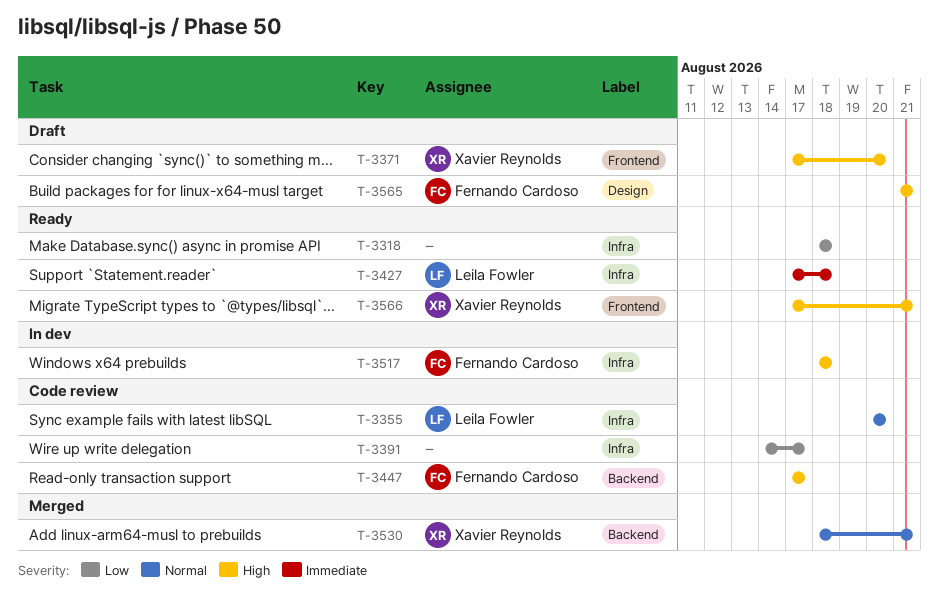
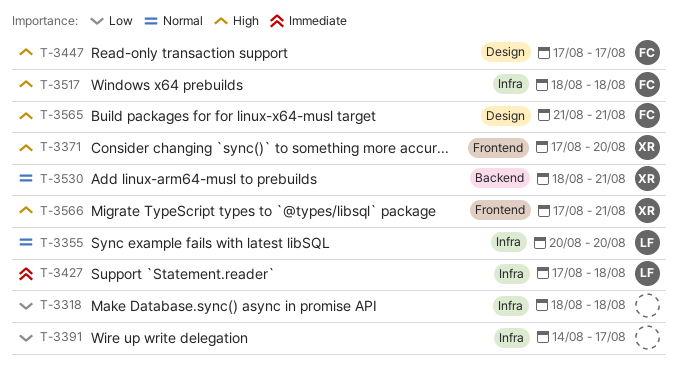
T-3447, label: Backend -> Design

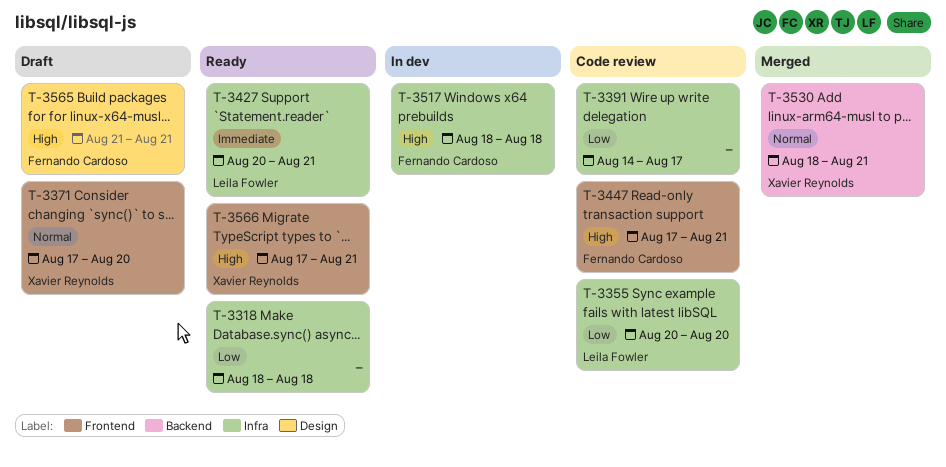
T-3355, priority: Normal -> Low
T-3371, priority: High -> Normal
T-3427, start: Aug 17 -> Aug 20
T-3427, due: Aug 18 -> Aug 21
T-3447, label: Design -> Frontend
T-3447, due: Aug 17 -> Aug 21

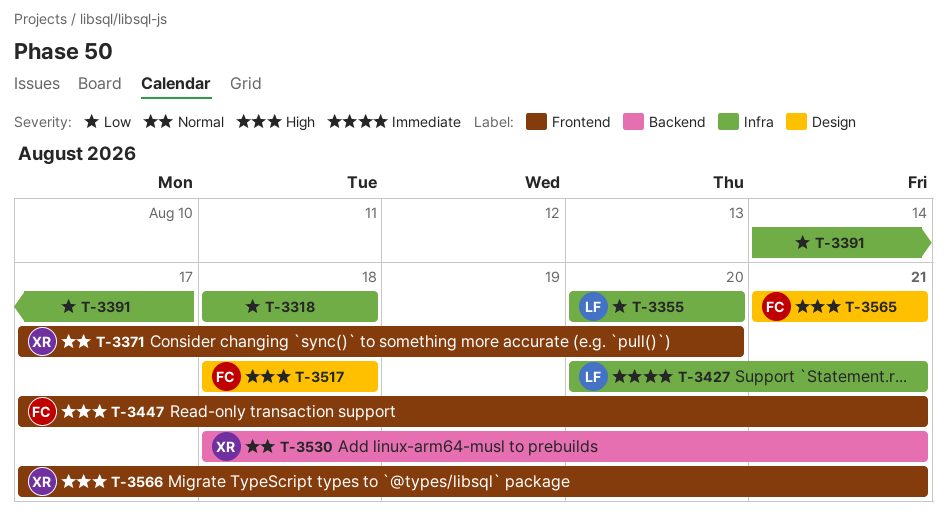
T-3517, label: Infra -> Design

